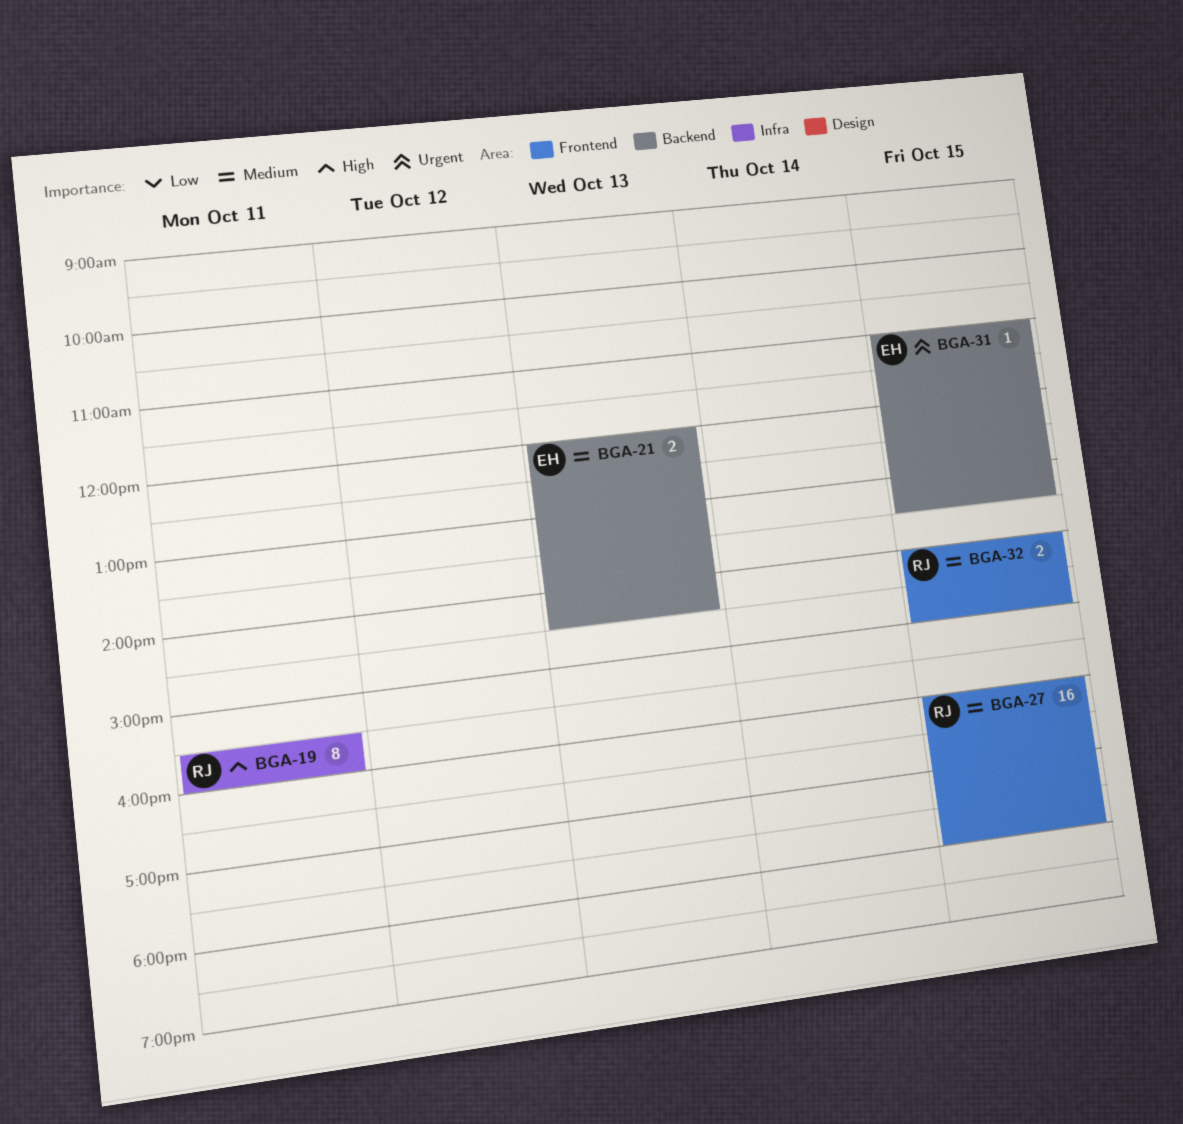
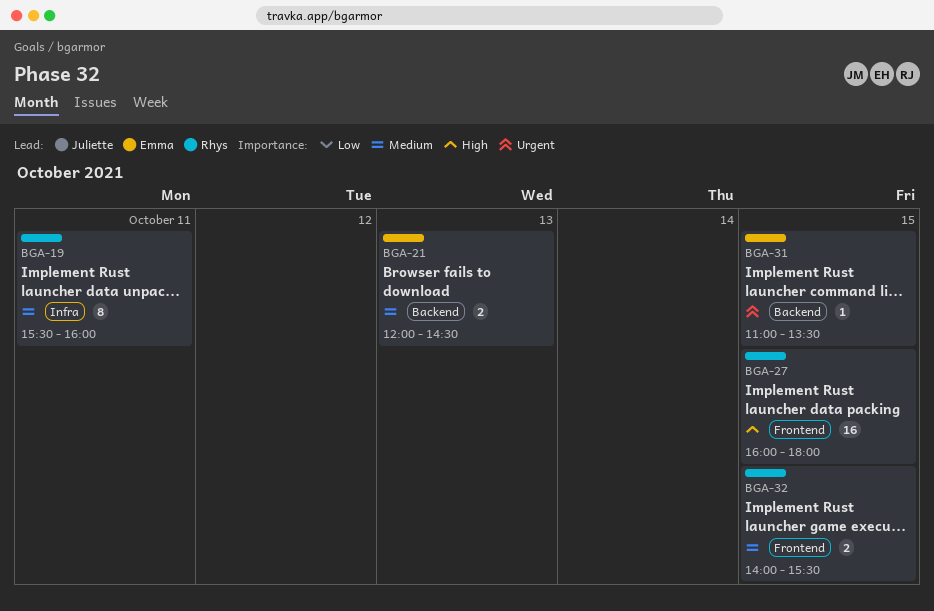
BGA-19, priority: High -> Medium
BGA-27, priority: Medium -> High
BGA-32, ends: 15:00 -> 15:30

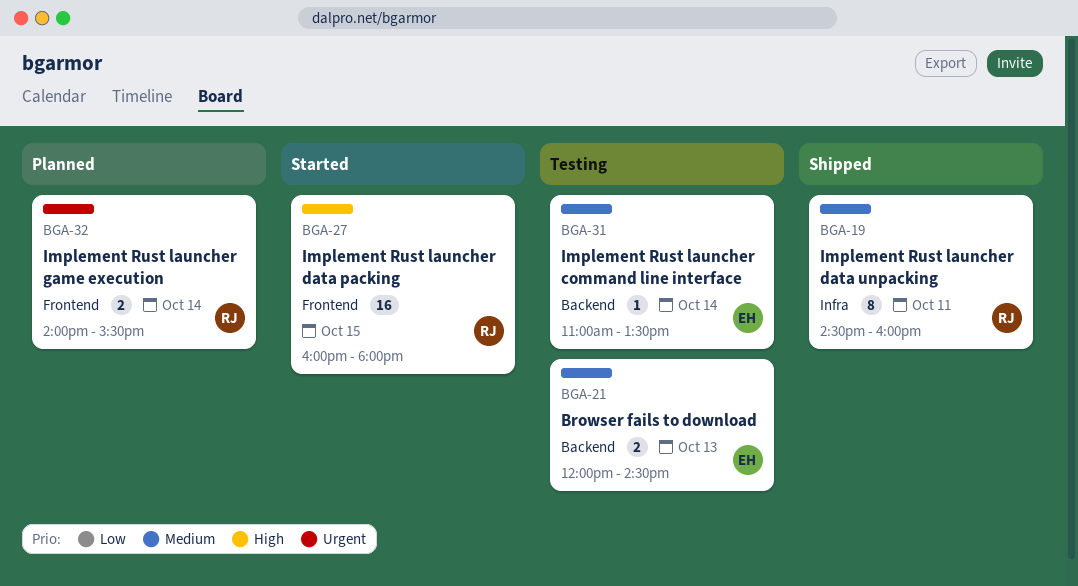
BGA-19, begins: 15:30 -> 14:30
BGA-31, priority: Urgent -> Medium
BGA-31, day: Oct 15 -> Oct 14
BGA-32, priority: Medium -> Urgent
BGA-32, day: Oct 15 -> Oct 14

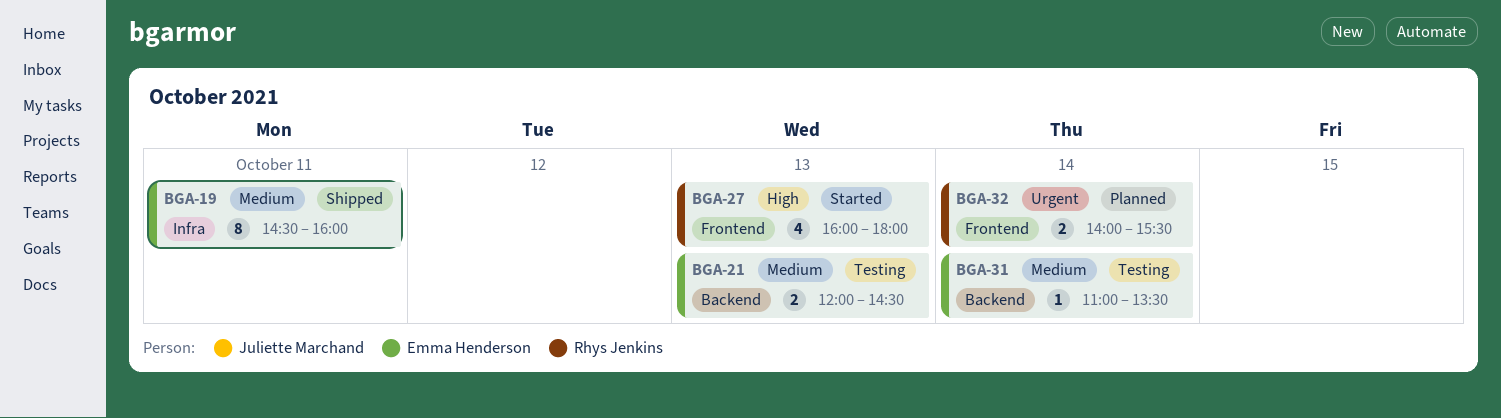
BGA-19, owner: Rhys Jenkins -> Emma Henderson
BGA-27, estimate: 16 -> 4
BGA-27, day: Oct 15 -> Oct 13

